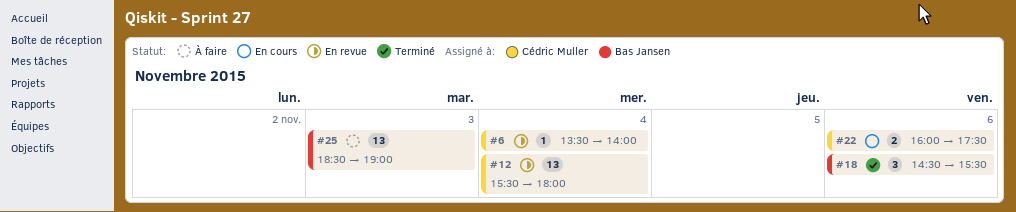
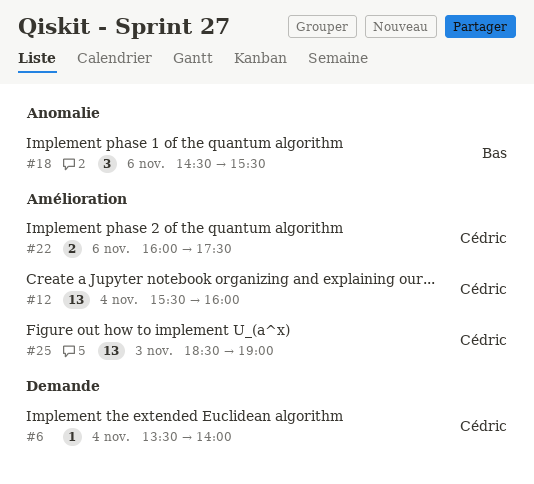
#12, ends: 18:00 -> 16:00
#25, owner: Bas Jansen -> Cédric Muller

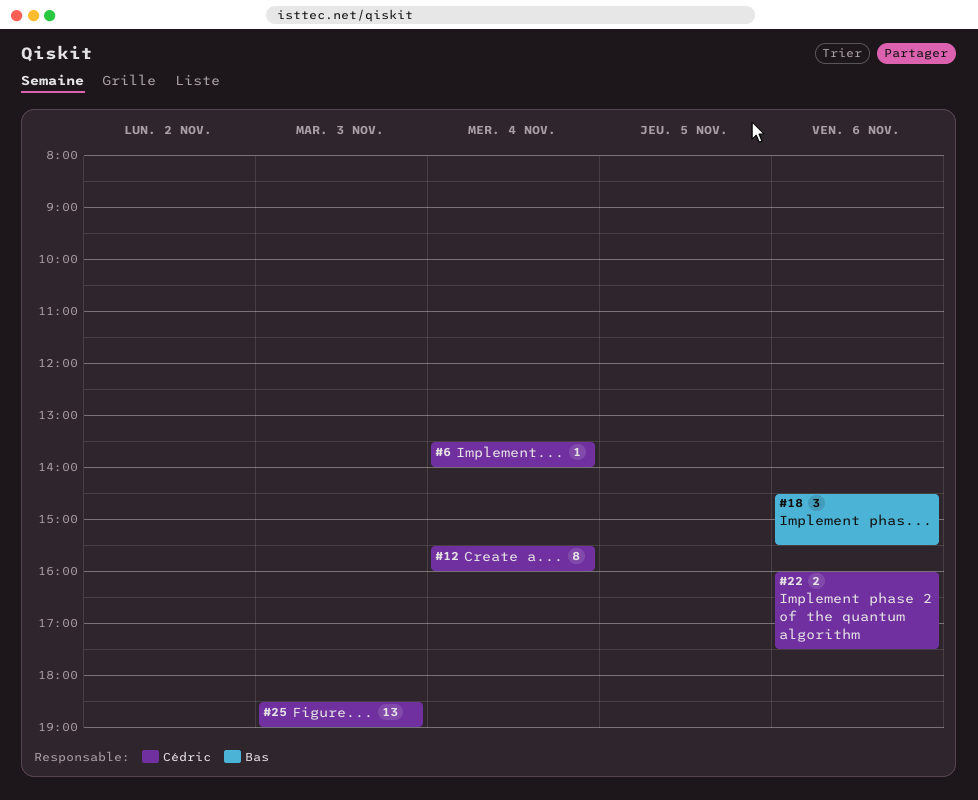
#12, estimate: 13 -> 8

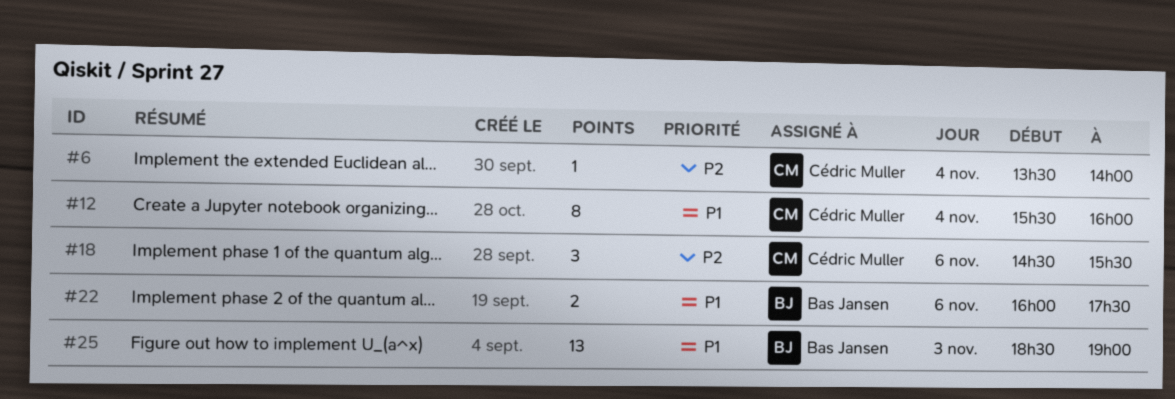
#18, owner: Bas Jansen -> Cédric Muller
#22, owner: Cédric Muller -> Bas Jansen
#25, owner: Cédric Muller -> Bas Jansen

